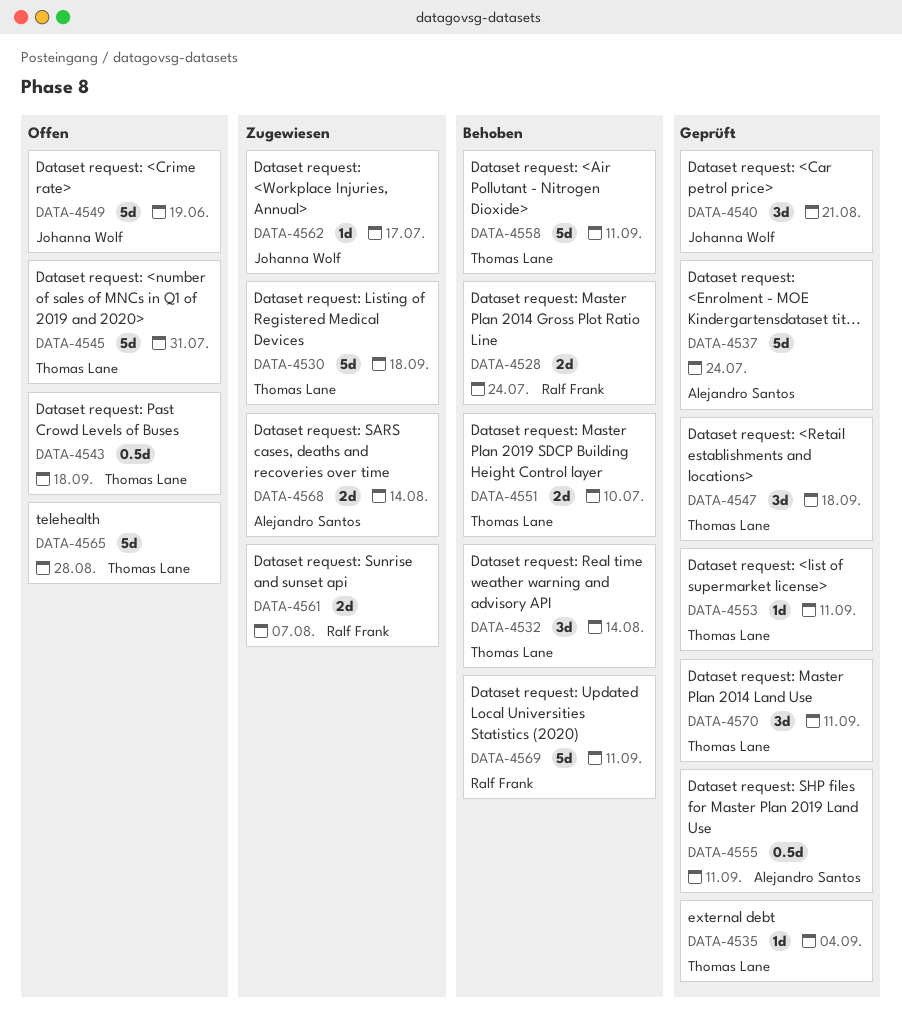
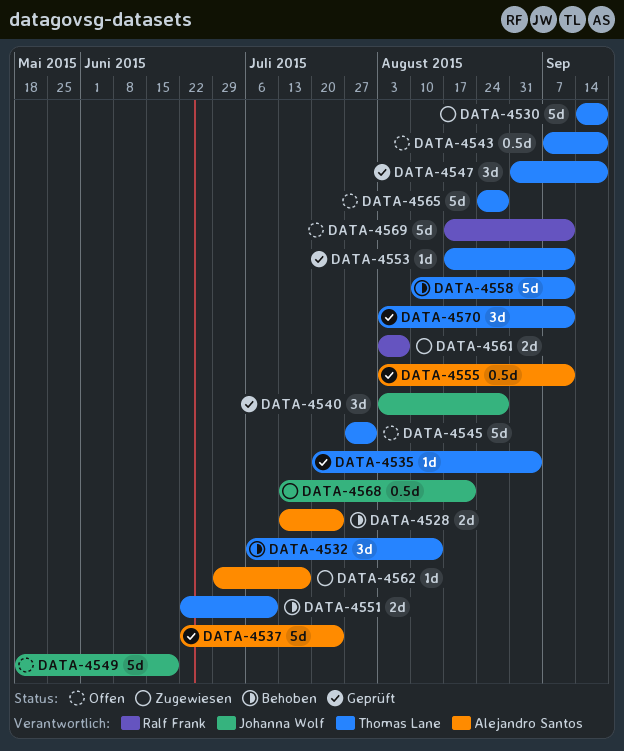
DATA-4528, owner: Ralf Frank -> Alejandro Santos
DATA-4540, due: Aug 21 -> Aug 28
DATA-4562, owner: Johanna Wolf -> Alejandro Santos
DATA-4568, owner: Alejandro Santos -> Johanna Wolf
DATA-4568, estimate: 2d -> 0.5d
DATA-4568, due: Aug 14 -> Aug 21
DATA-4569, status: Behoben -> Offen

